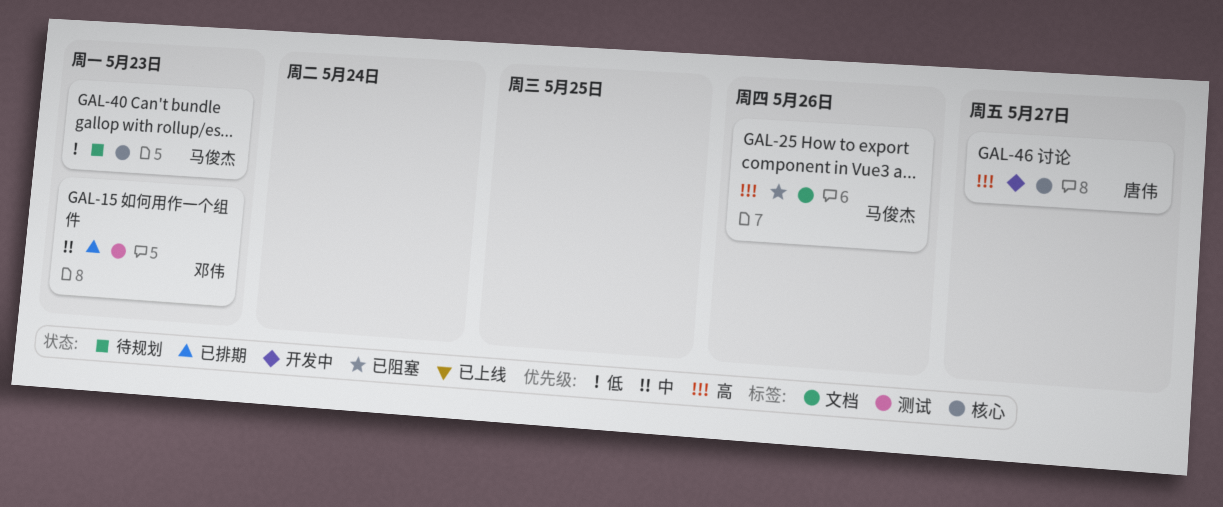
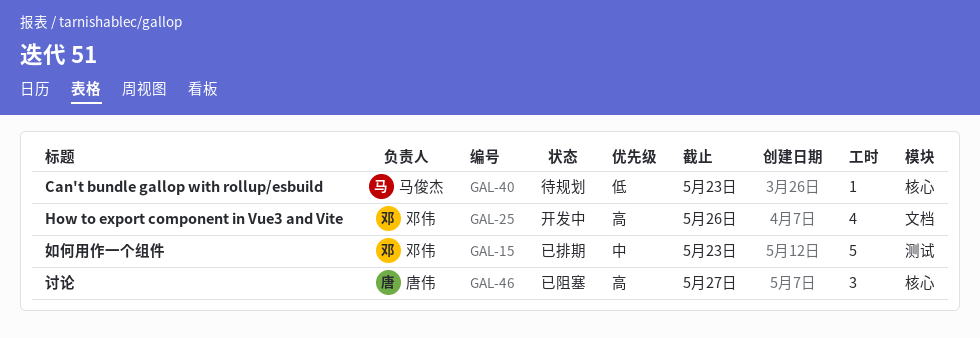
GAL-25, status: 已阻塞 -> 开发中
GAL-25, owner: 马俊杰 -> 邓伟
GAL-46, status: 开发中 -> 已阻塞

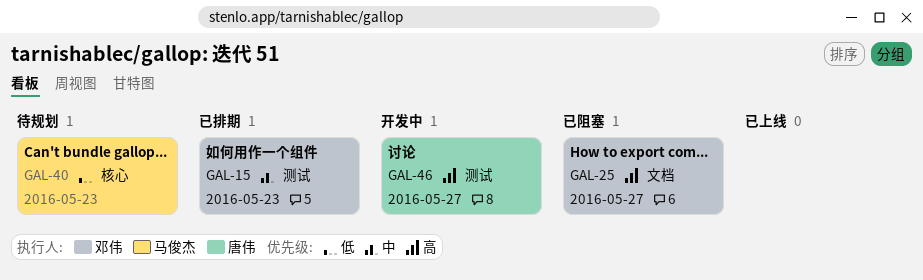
GAL-25, status: 开发中 -> 已阻塞
GAL-25, due: May 26 -> May 27
GAL-46, status: 已阻塞 -> 开发中
GAL-46, label: 核心 -> 测试

